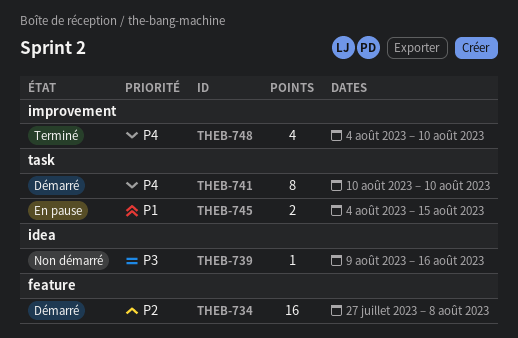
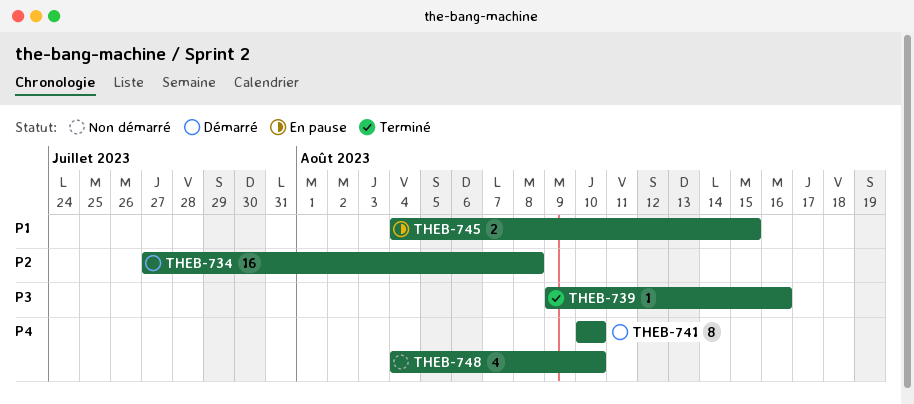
THEB-739, status: Non démarré -> Terminé
THEB-748, status: Terminé -> Non démarré

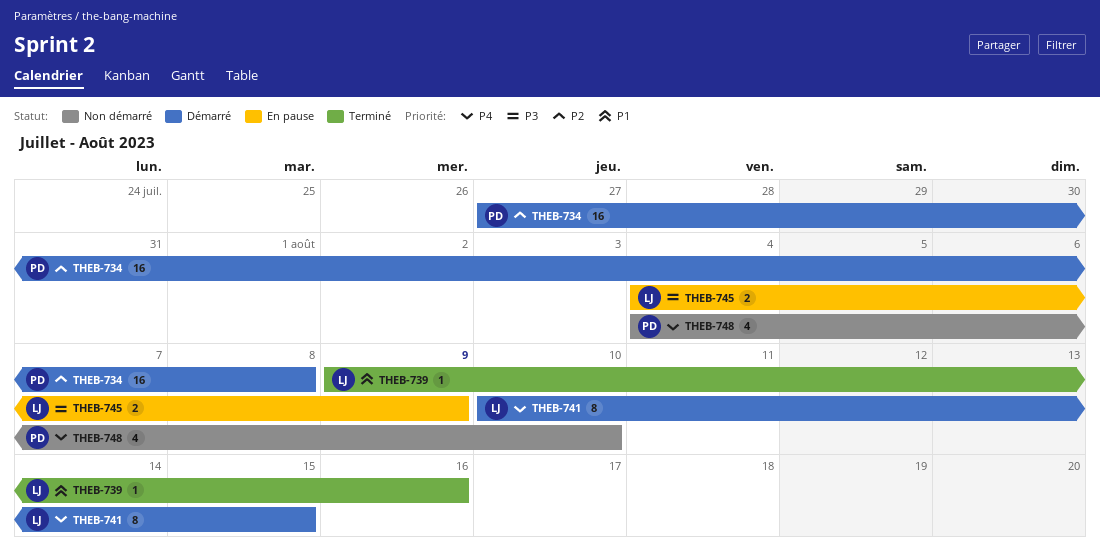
THEB-739, priority: P3 -> P1
THEB-741, due: Aug 10 -> Aug 15
THEB-745, priority: P1 -> P3
THEB-745, due: Aug 15 -> Aug 9

